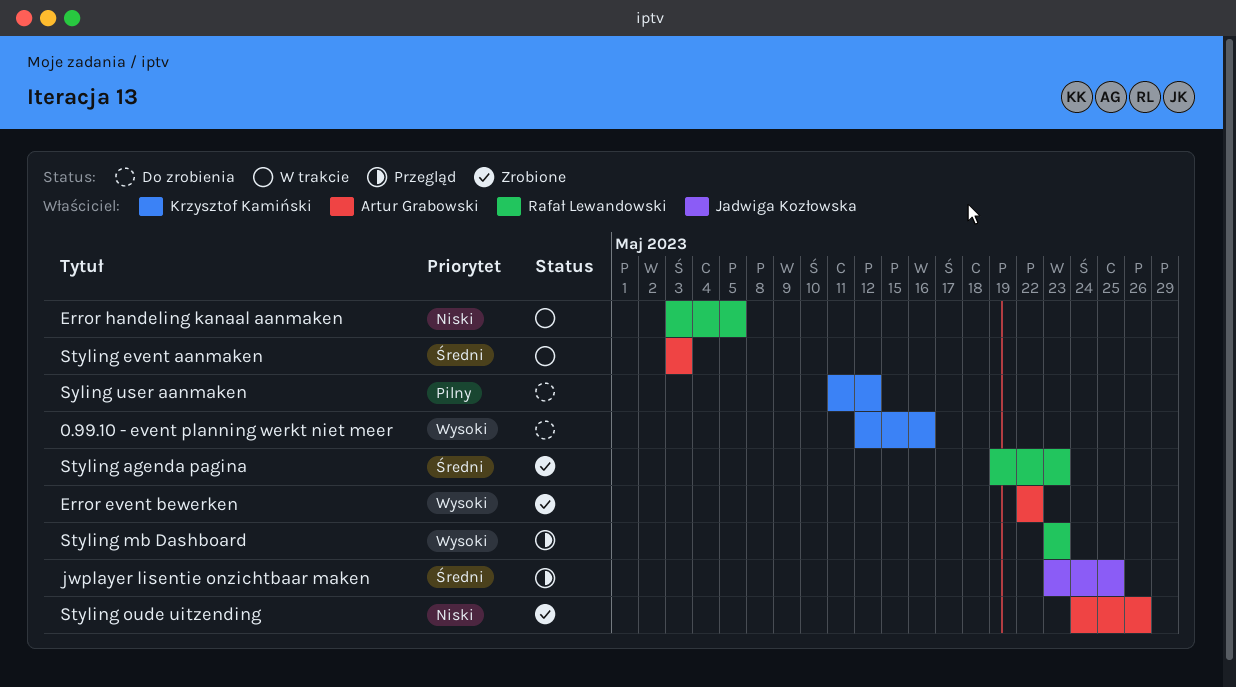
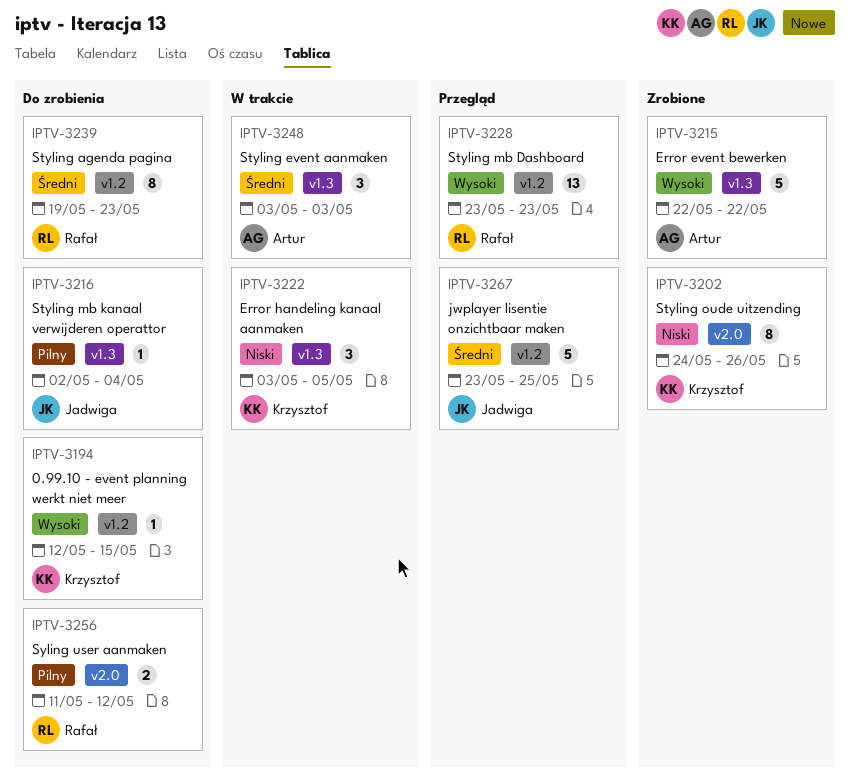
0.99.10 - event planning werkt niet meer, due: May 16 -> May 15
Error handeling kanaal aanmaken, owner: Rafał Lewandowski -> Krzysztof Kamiński
Styling agenda pagina, status: Zrobione -> Do zrobienia
Styling mb kanaal verwijderen operattor: none -> present
Styling oude uitzending, owner: Artur Grabowski -> Krzysztof Kamiński
Syling user aanmaken, owner: Krzysztof Kamiński -> Rafał Lewandowski

